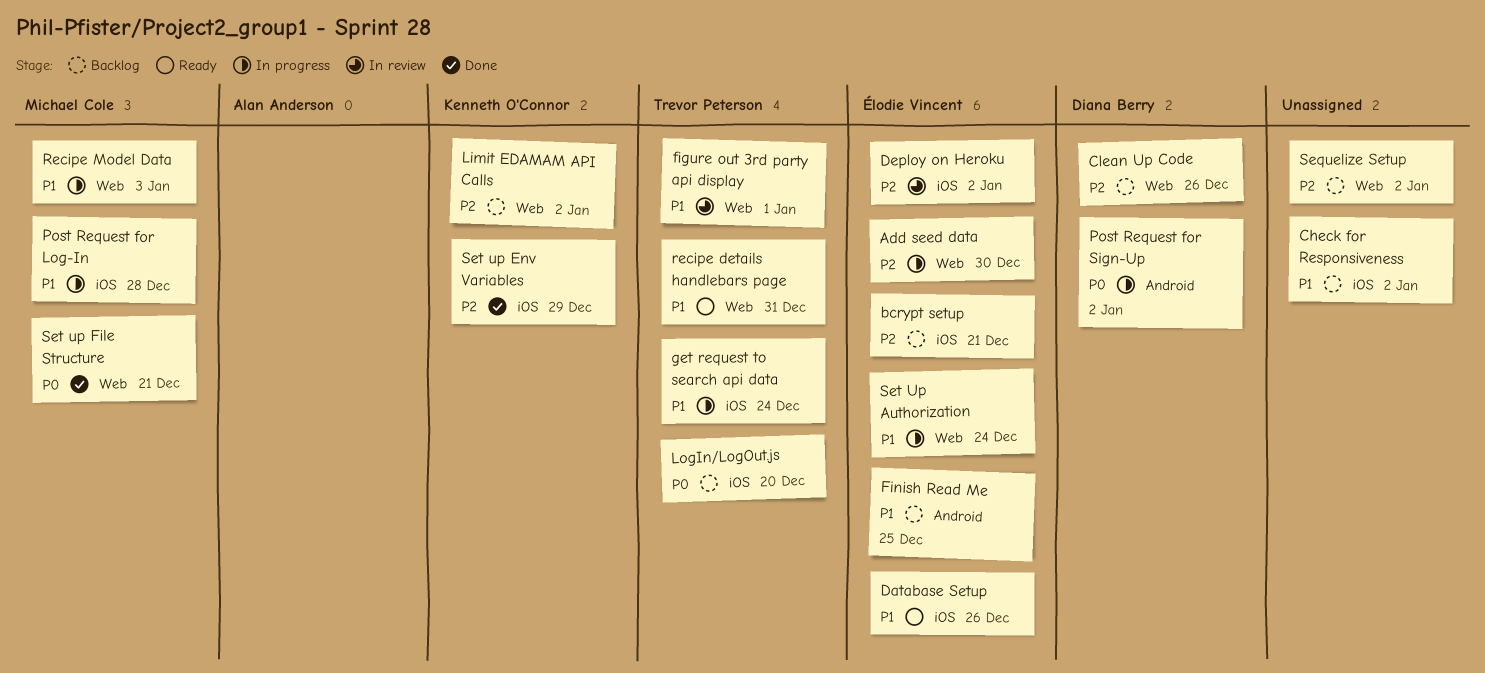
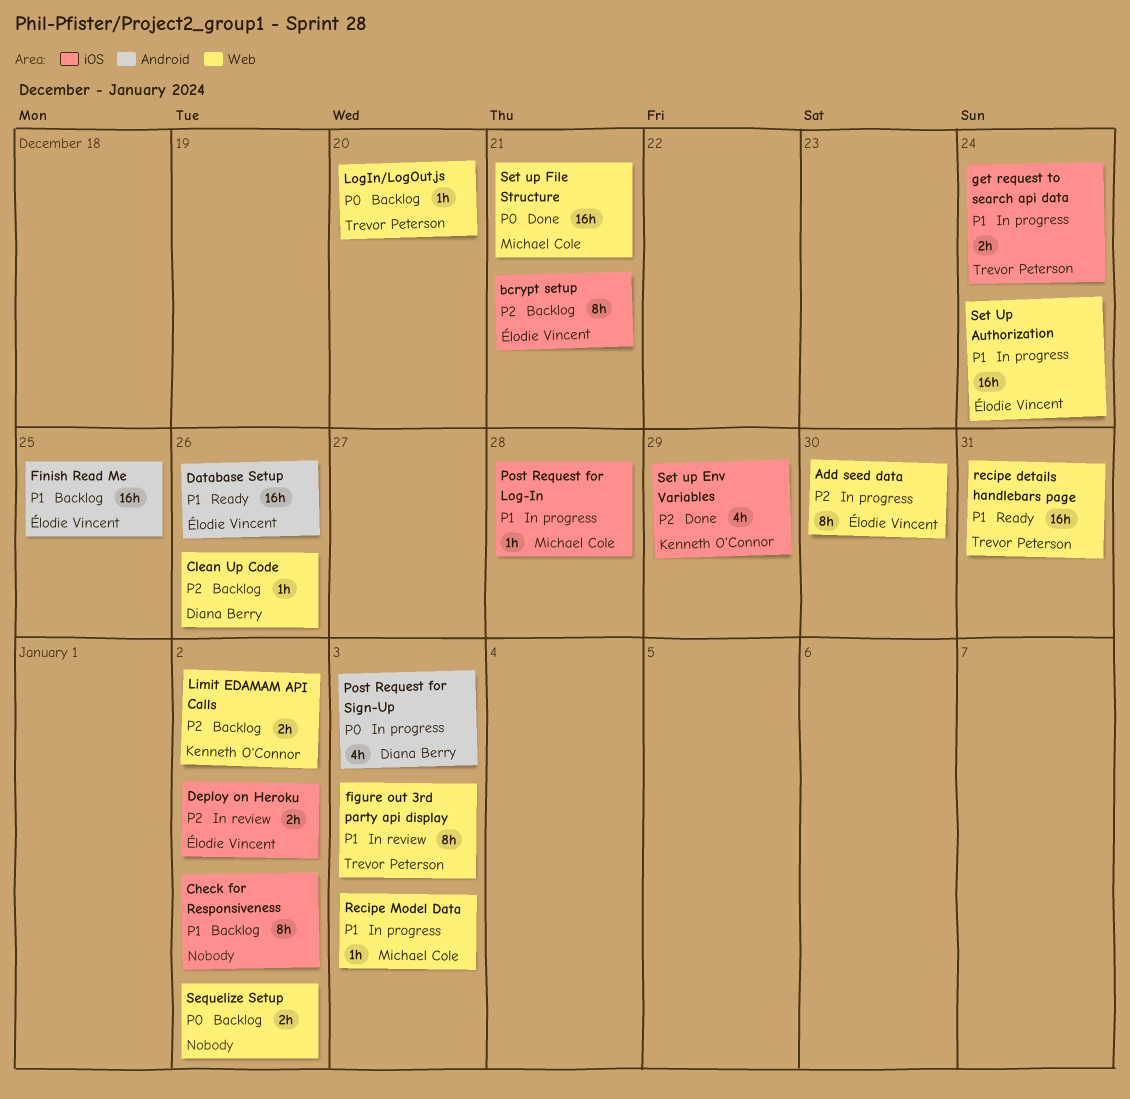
Database Setup, label: iOS -> Android
figure out 3rd party api display, due: Jan 1 -> Jan 3
LogIn/LogOut.js, label: iOS -> Web
Post Request for Sign-Up, due: Jan 2 -> Jan 3
Sequelize Setup, priority: P2 -> P0

